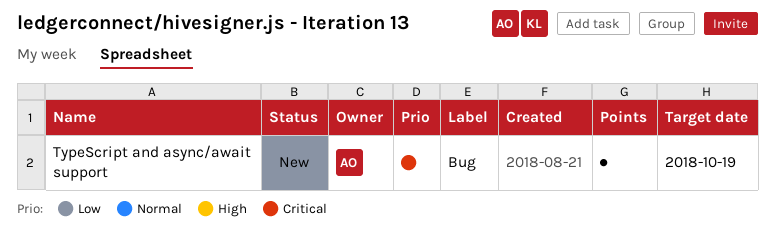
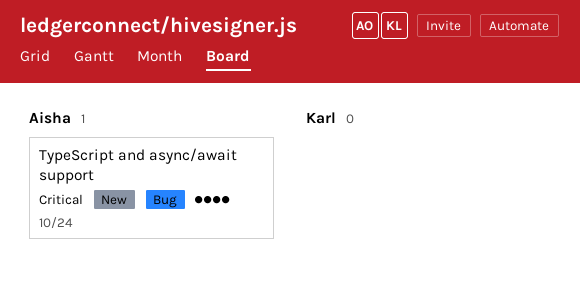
TypeScript and async/await support, estimate: 1 -> 4
TypeScript and async/await support, due: Oct 19 -> Oct 24

